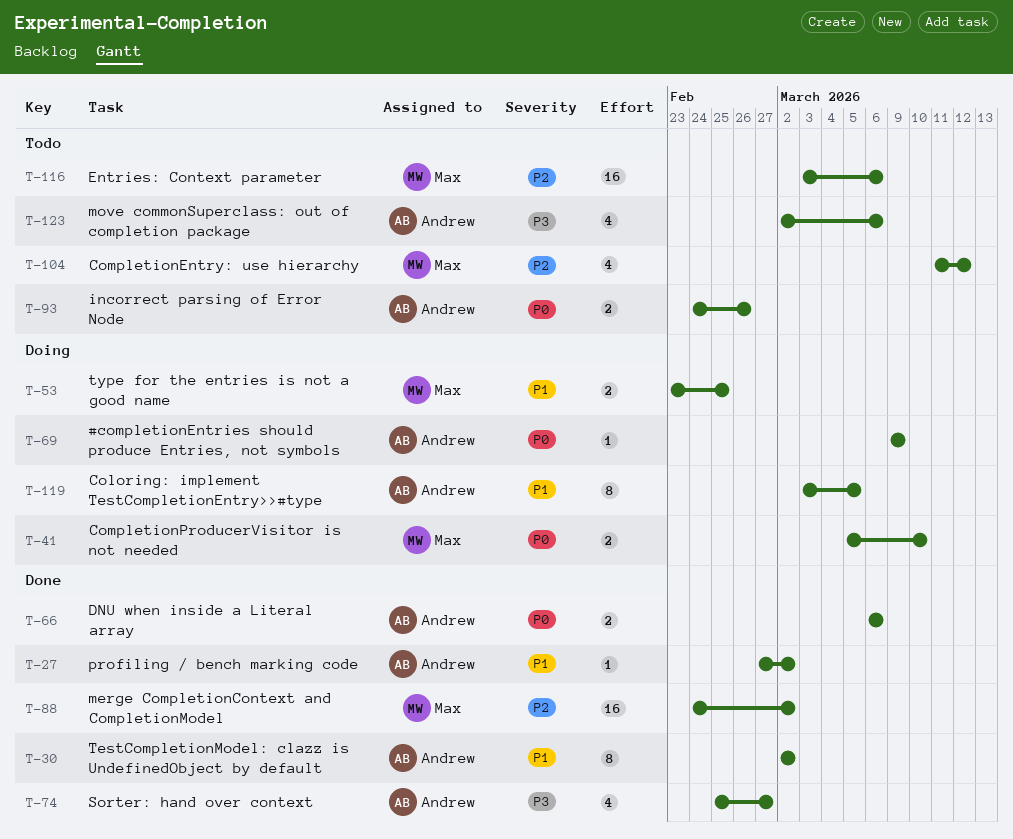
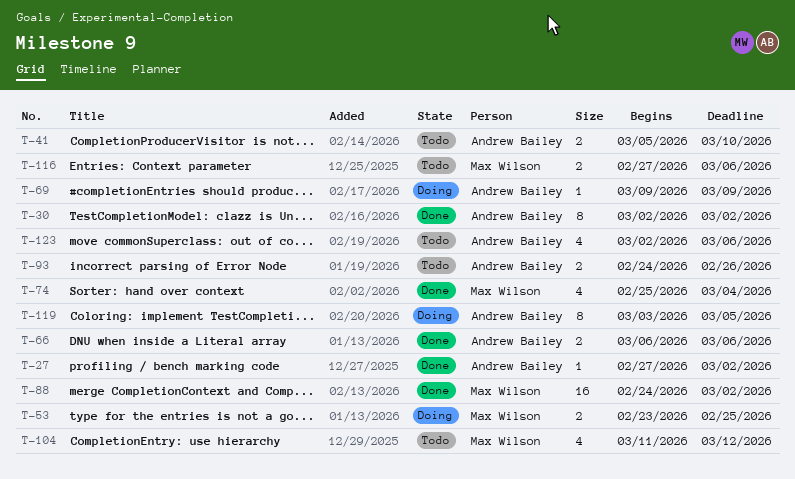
T-41, status: Doing -> Todo
T-41, owner: Max Wilson -> Andrew Bailey
T-74, owner: Andrew Bailey -> Max Wilson
T-74, due: Feb 27 -> Mar 4
T-116, estimate: 16 -> 2
T-116, start: Mar 3 -> Feb 27

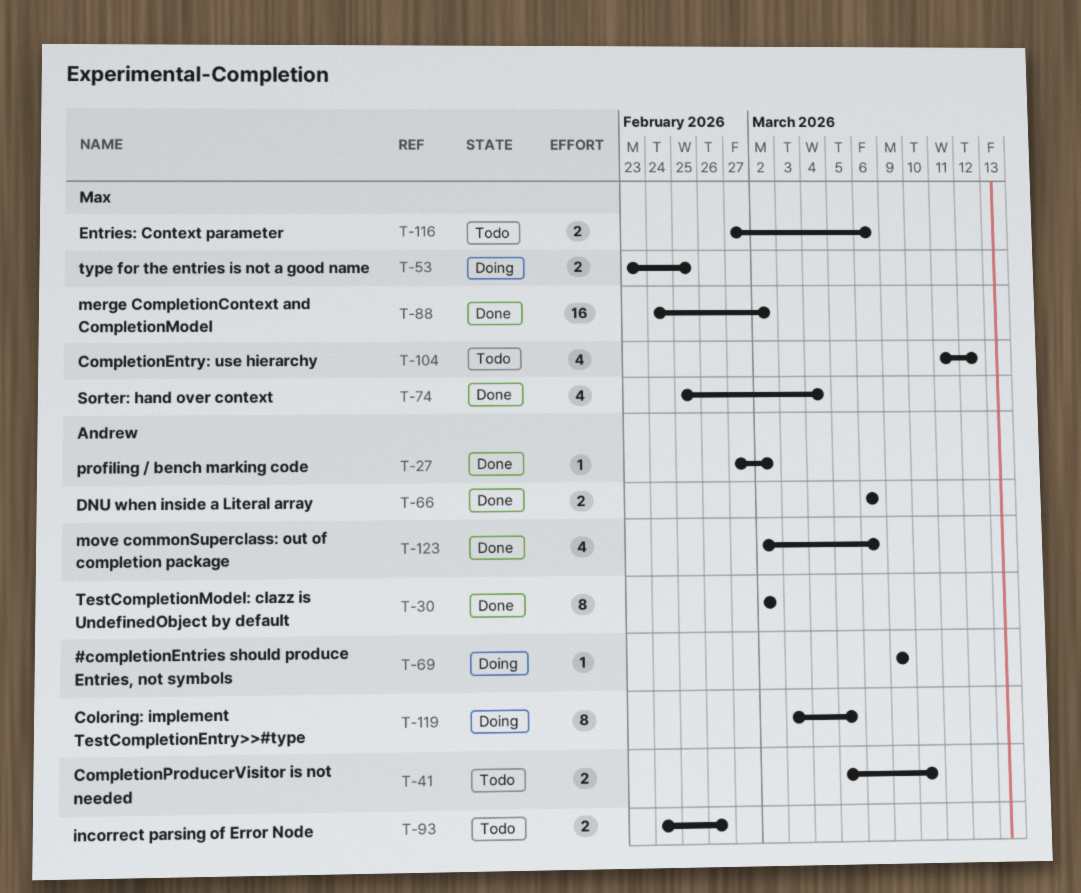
T-123, status: Todo -> Done

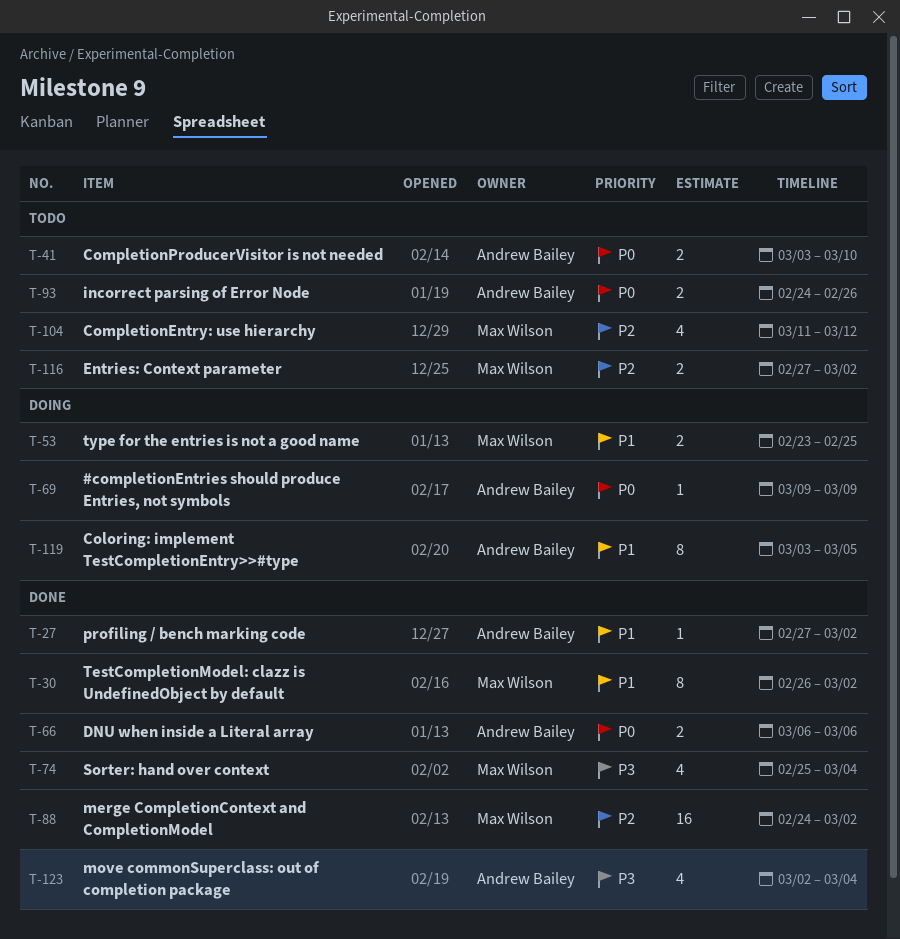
T-30, owner: Andrew Bailey -> Max Wilson
T-30, start: Mar 2 -> Feb 26
T-41, start: Mar 5 -> Mar 3
T-116, due: Mar 6 -> Mar 2
T-123, due: Mar 6 -> Mar 4

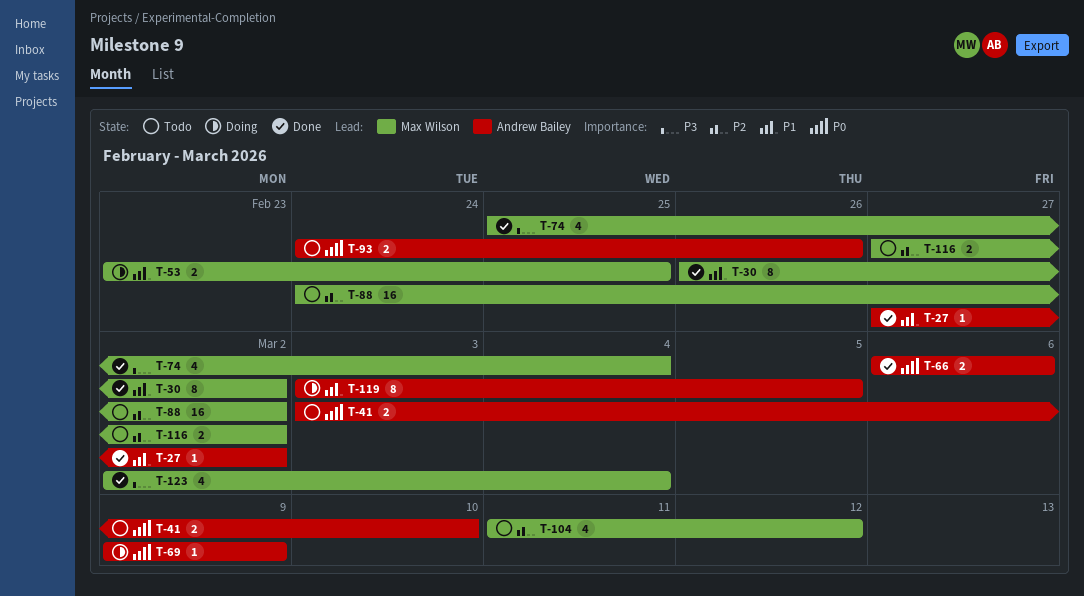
T-88, status: Done -> Todo
T-123, owner: Andrew Bailey -> Max Wilson

